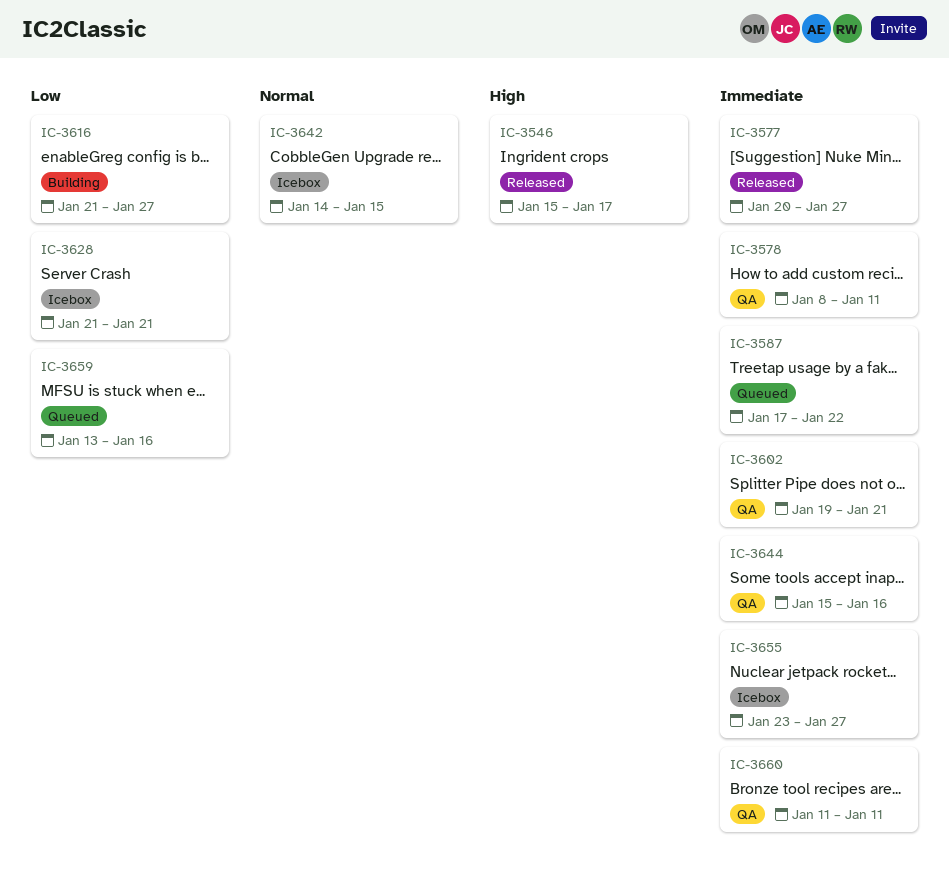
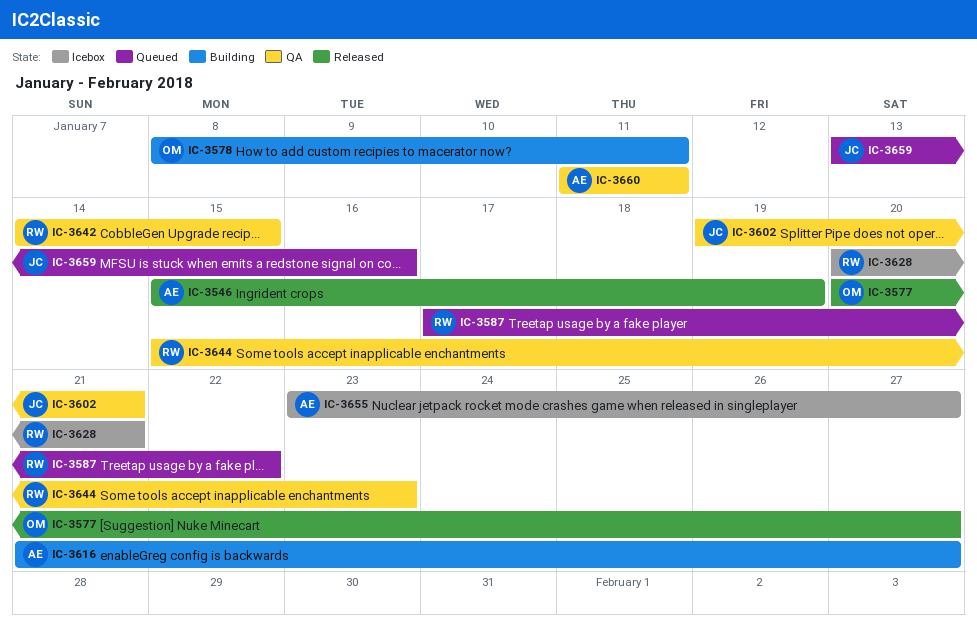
IC-3546, due: Jan 17 -> Jan 19
IC-3578, status: QA -> Building
IC-3628, start: Jan 21 -> Jan 20
IC-3642, status: Icebox -> QA
IC-3644, due: Jan 16 -> Jan 23

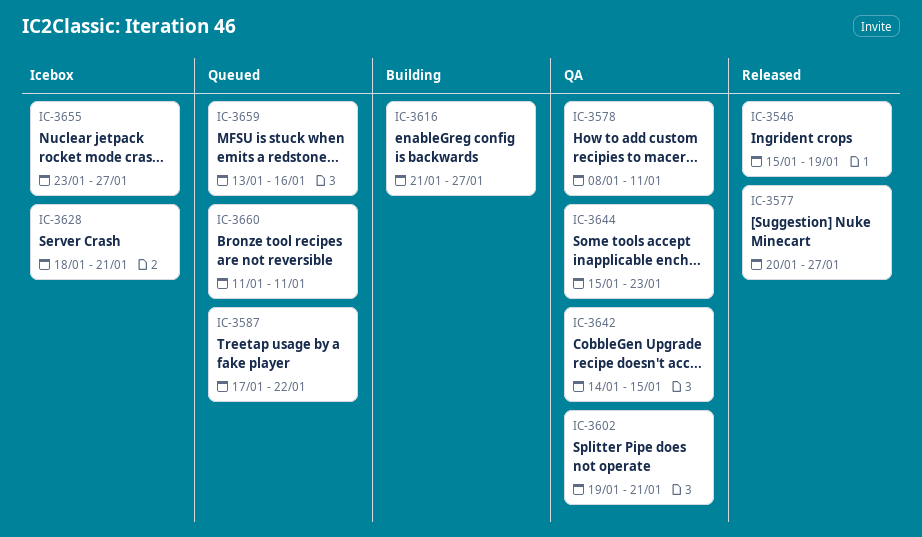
IC-3578, status: Building -> QA
IC-3628, start: Jan 20 -> Jan 18
IC-3660, status: QA -> Queued

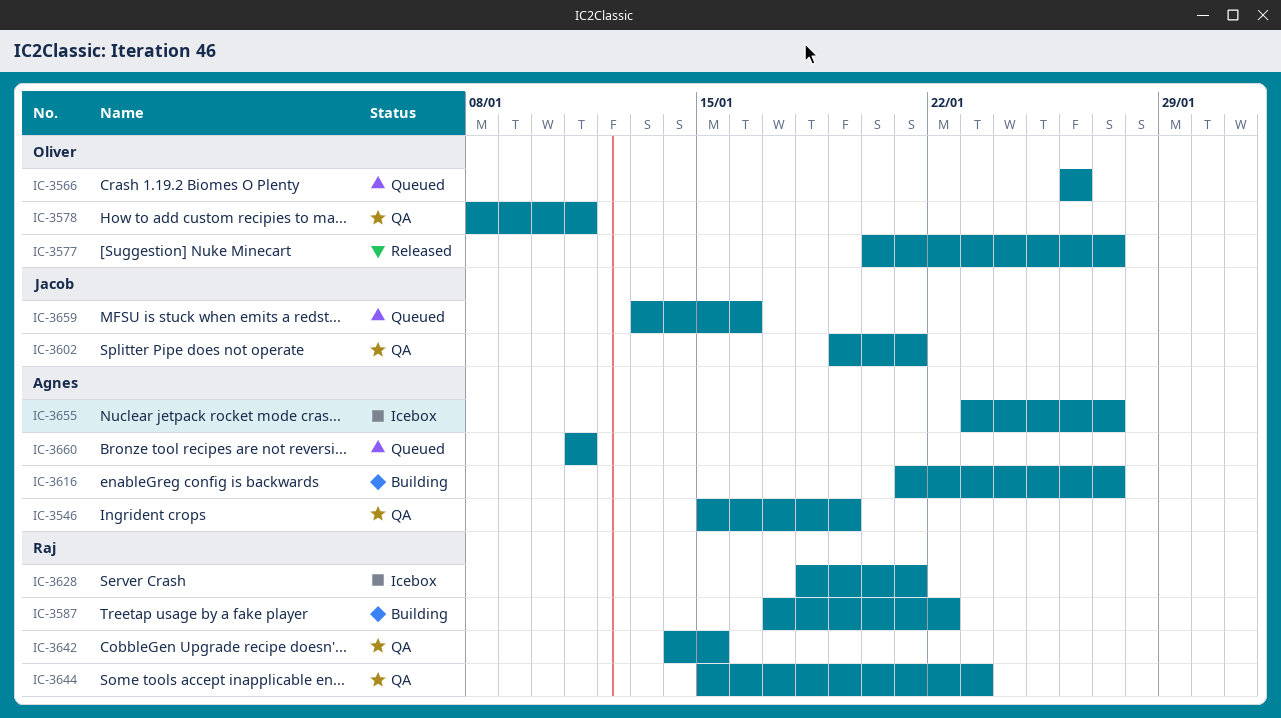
IC-3546, status: Released -> QA
IC-3566: none -> present
IC-3587, status: Queued -> Building

